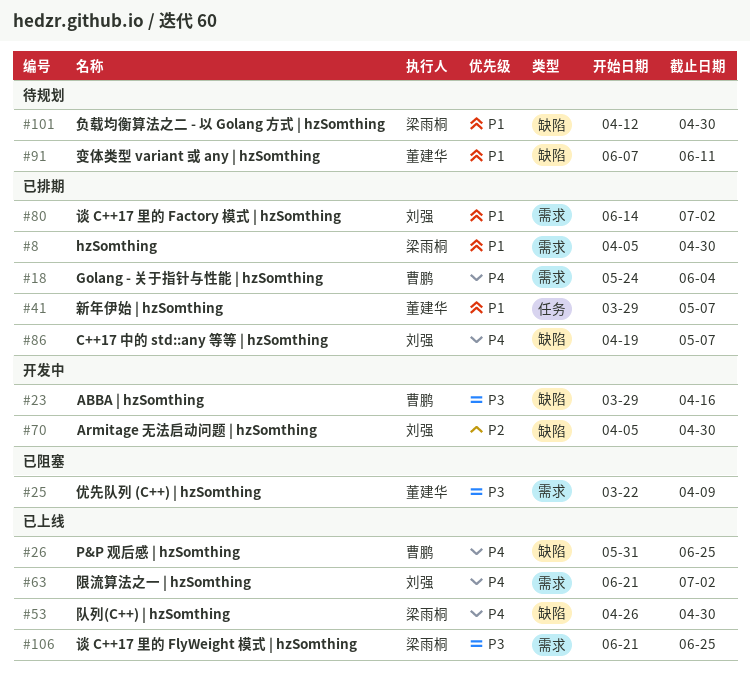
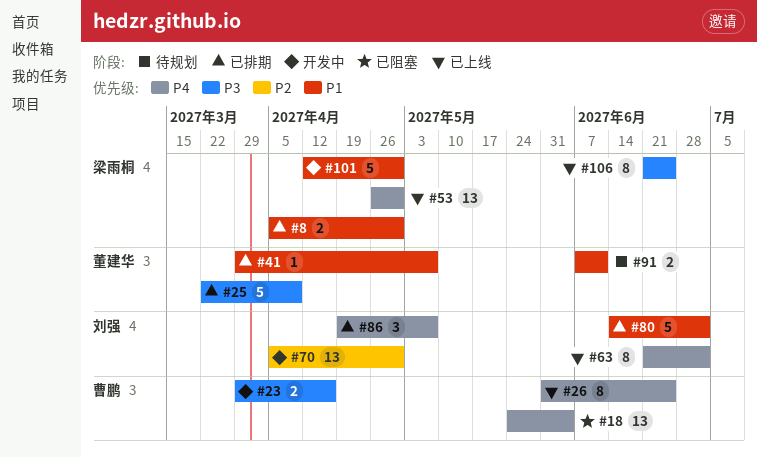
#18, status: 已排期 -> 已阻塞
#25, status: 已阻塞 -> 已排期
#101, status: 待规划 -> 开发中

